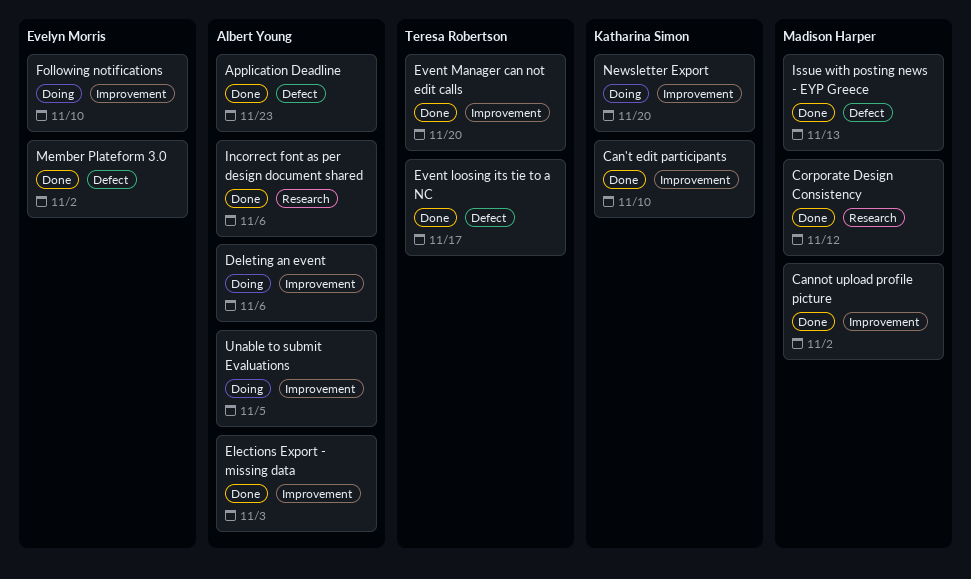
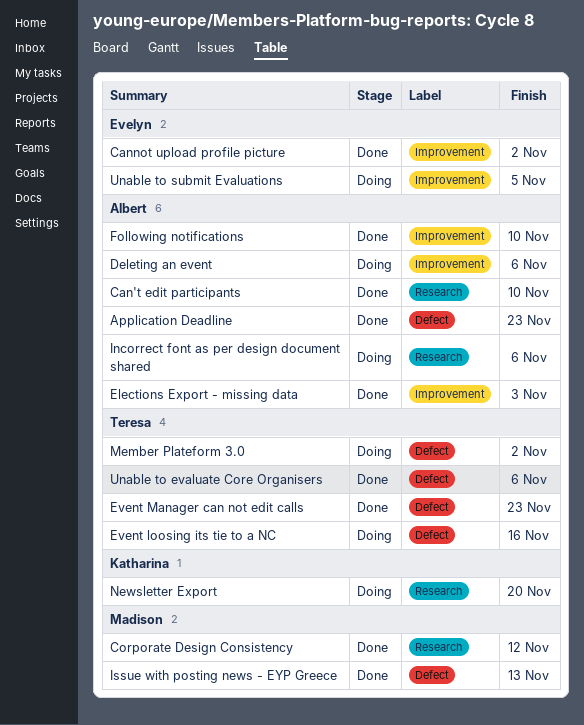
Can't edit participants, owner: Katharina Simon -> Albert Young
Can't edit participants, label: Improvement -> Research
Cannot upload profile picture, owner: Madison Harper -> Evelyn Morris
Event loosing its tie to a NC, status: Done -> Doing
Event loosing its tie to a NC, due: Nov 17 -> Nov 16
Event Manager can not edit calls, label: Improvement -> Defect
Event Manager can not edit calls, due: Nov 20 -> Nov 23
Following notifications, status: Doing -> Done
Following notifications, owner: Evelyn Morris -> Albert Young
Incorrect font as per design document shared, status: Done -> Doing
Member Plateform 3.0, status: Done -> Doing
Member Plateform 3.0, owner: Evelyn Morris -> Teresa Robertson
Newsletter Export, label: Improvement -> Research
Unable to evaluate Core Organisers: none -> present
Unable to submit Evaluations, owner: Albert Young -> Evelyn Morris

